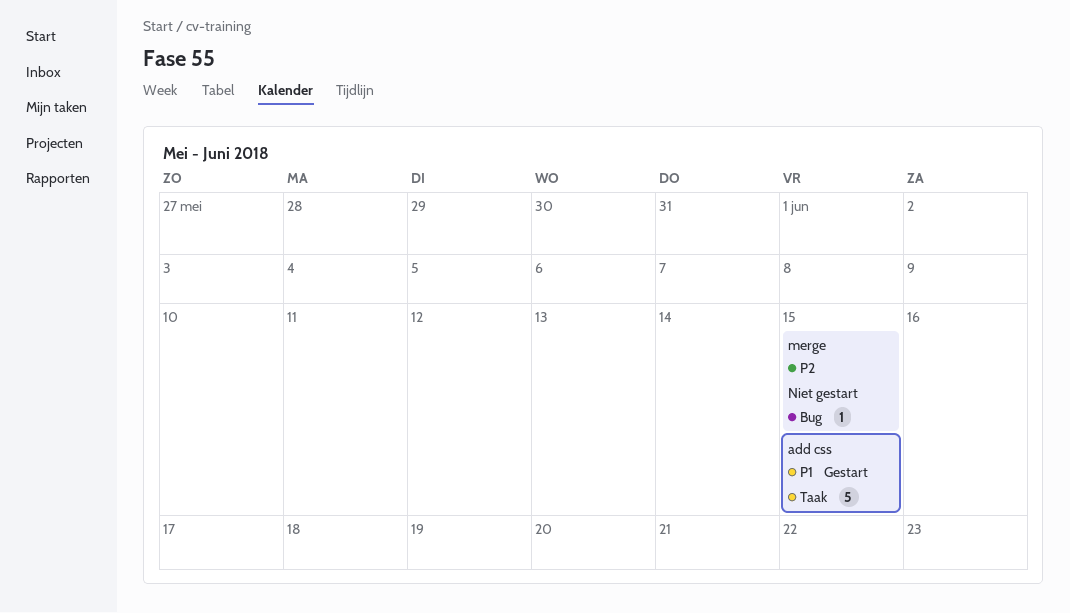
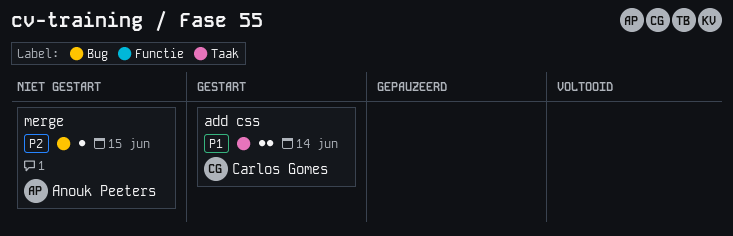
add css, estimate: 5 -> 2
add css, due: Jun 15 -> Jun 14

